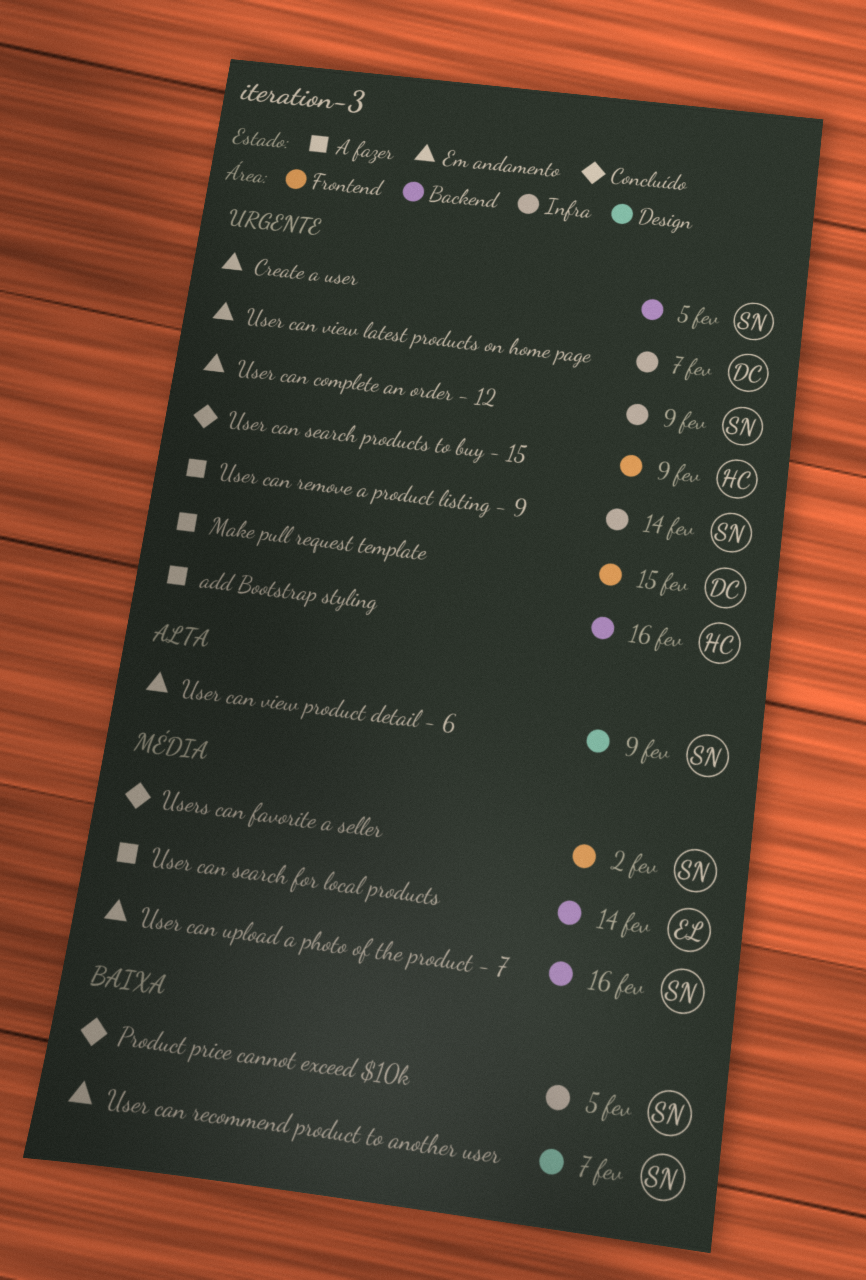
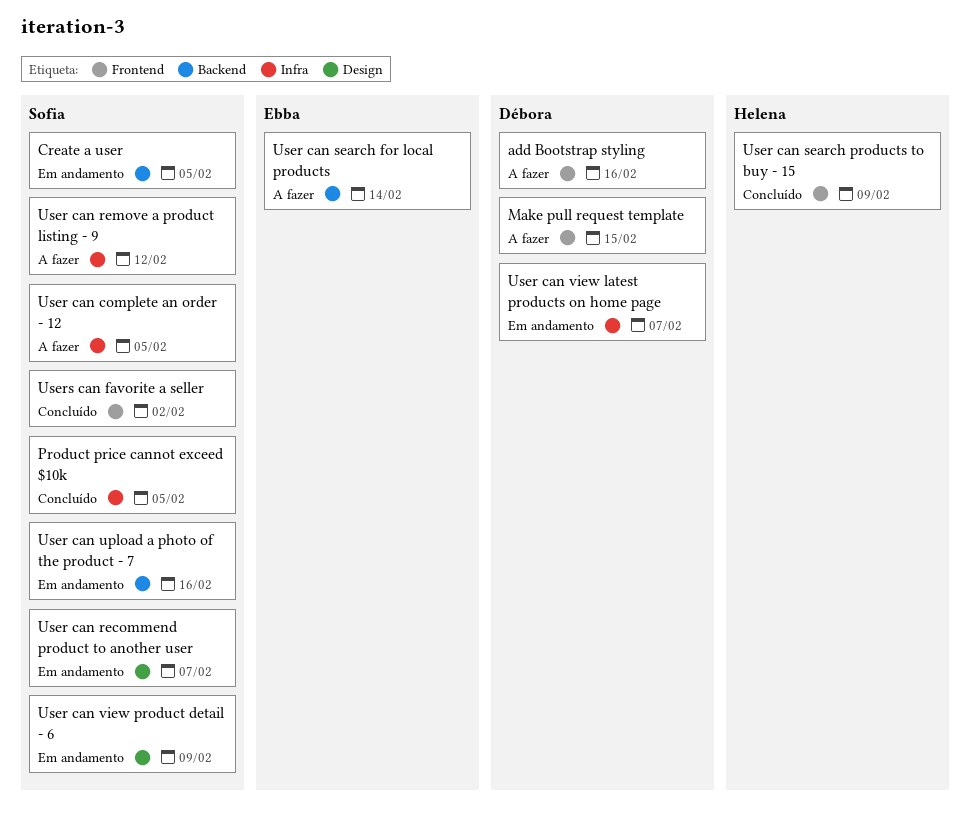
add Bootstrap styling, owner: Helena -> Débora
add Bootstrap styling, label: Backend -> Frontend
User can complete an order - 12, status: Em andamento -> A fazer
User can complete an order - 12, due: Feb 9 -> Feb 5
User can remove a product listing - 9, due: Feb 14 -> Feb 12

